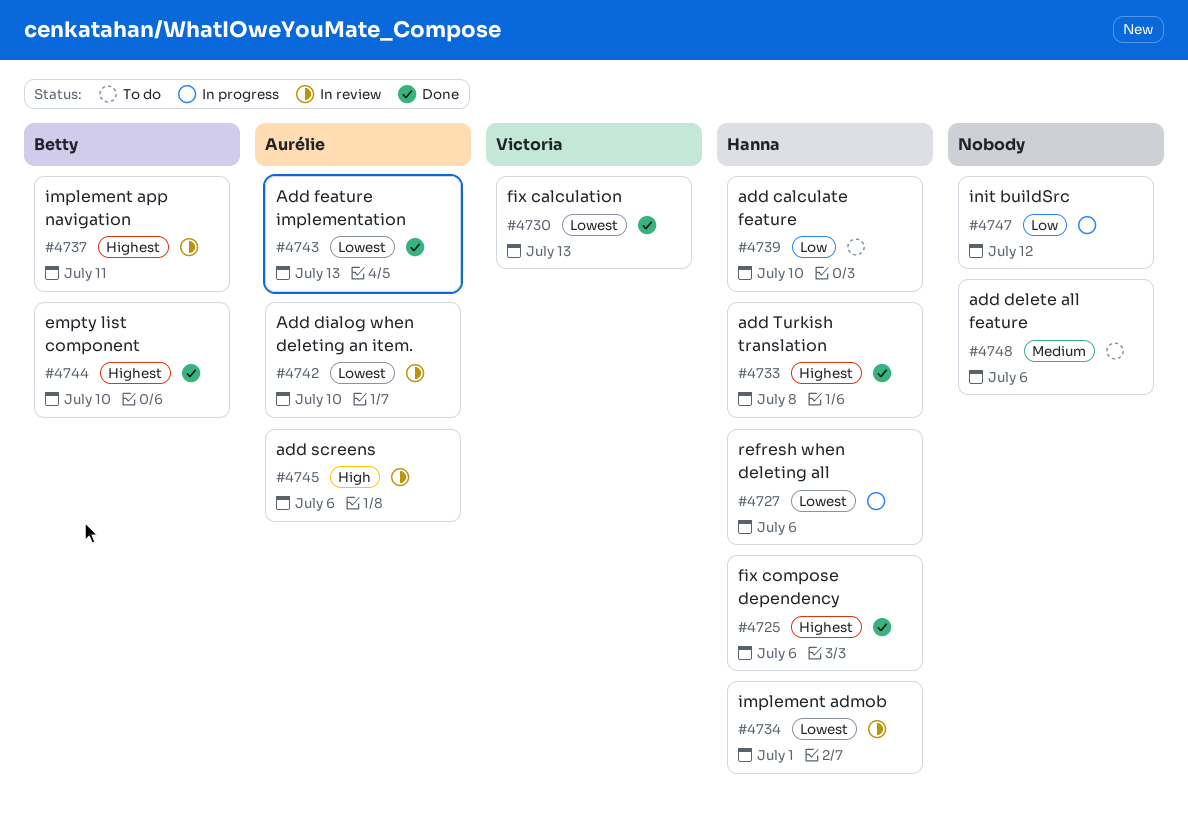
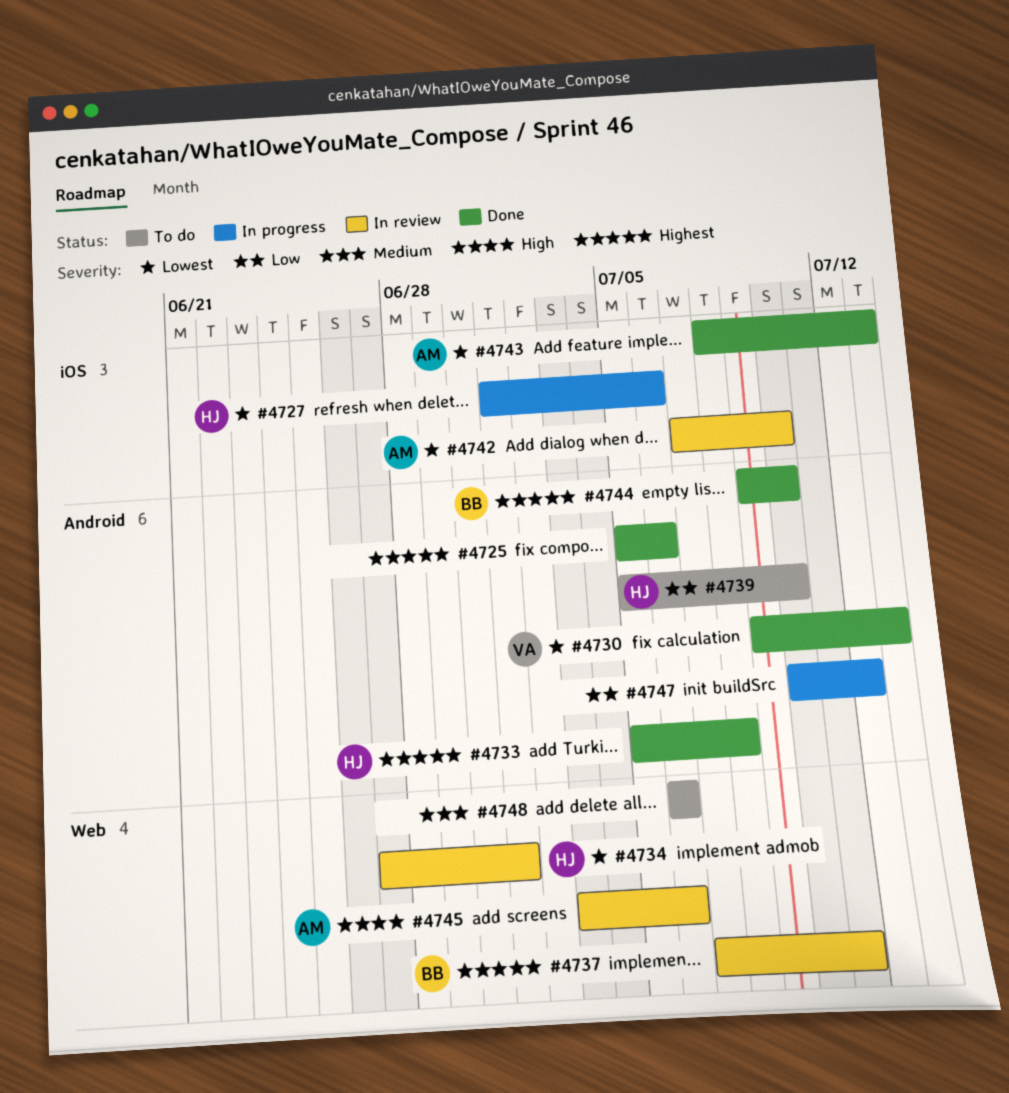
#4725, owner: Hanna -> none

